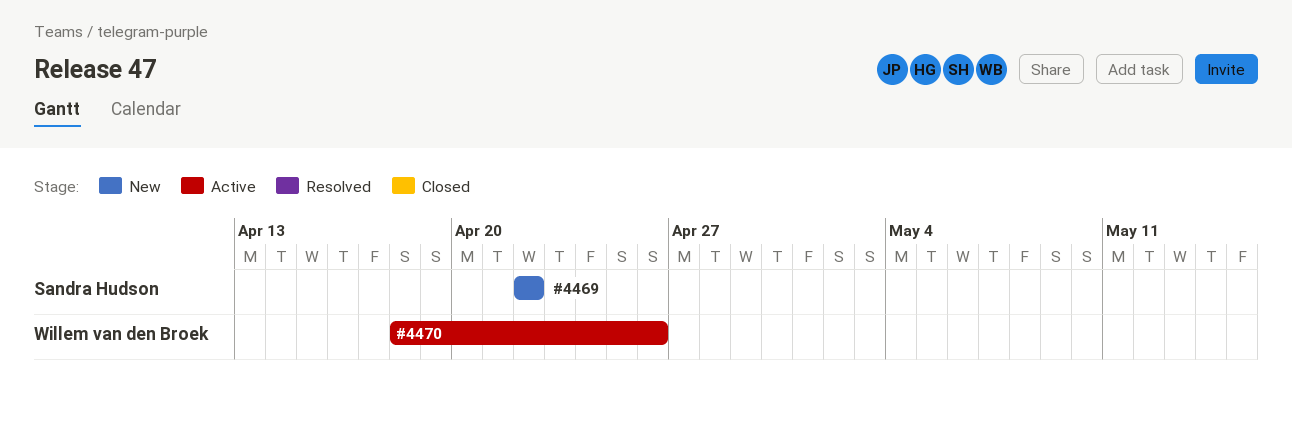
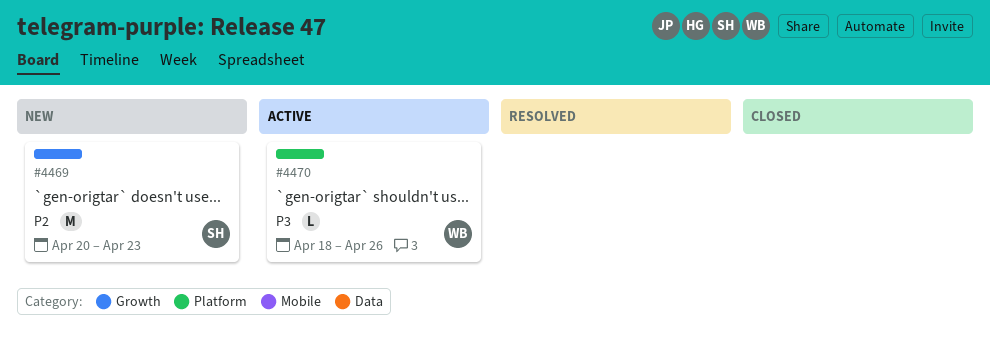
#4469, start: Apr 22 -> Apr 20
#4469, due: Apr 22 -> Apr 23

